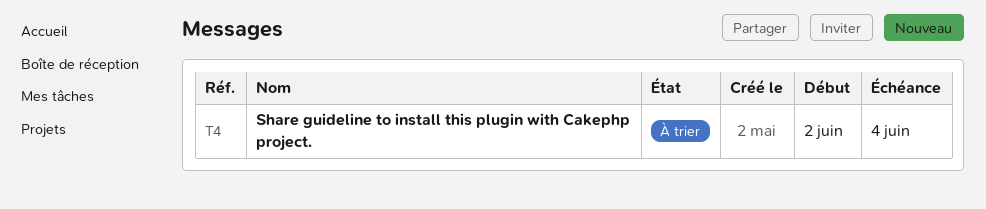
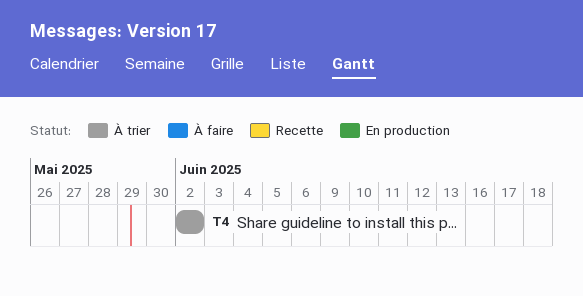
T4, due: Jun 4 -> Jun 2

